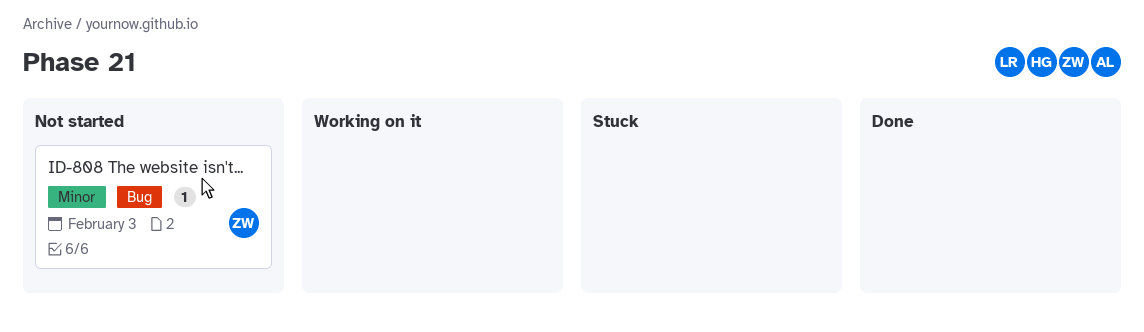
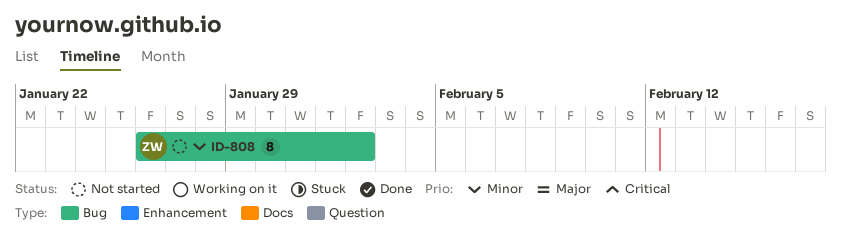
ID-808, estimate: 1 -> 8
ID-808, due: Feb 3 -> Feb 2

